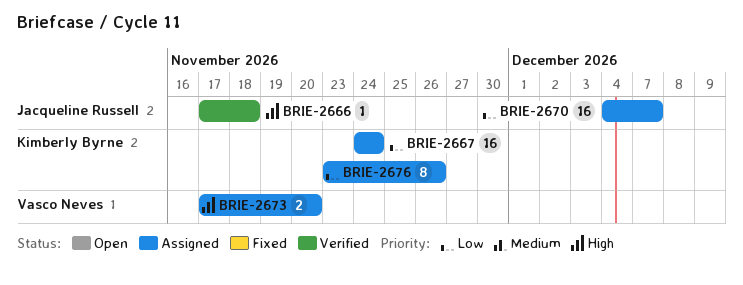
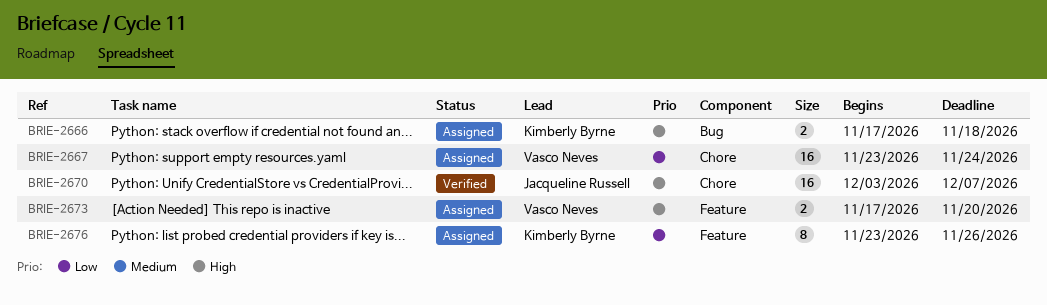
BRIE-2666, status: Verified -> Assigned
BRIE-2666, owner: Jacqueline Russell -> Kimberly Byrne
BRIE-2666, estimate: 1 -> 2
BRIE-2667, owner: Kimberly Byrne -> Vasco Neves
BRIE-2667, start: Nov 24 -> Nov 23
BRIE-2670, status: Assigned -> Verified
BRIE-2670, priority: Low -> High
BRIE-2670, start: Dec 4 -> Dec 3

